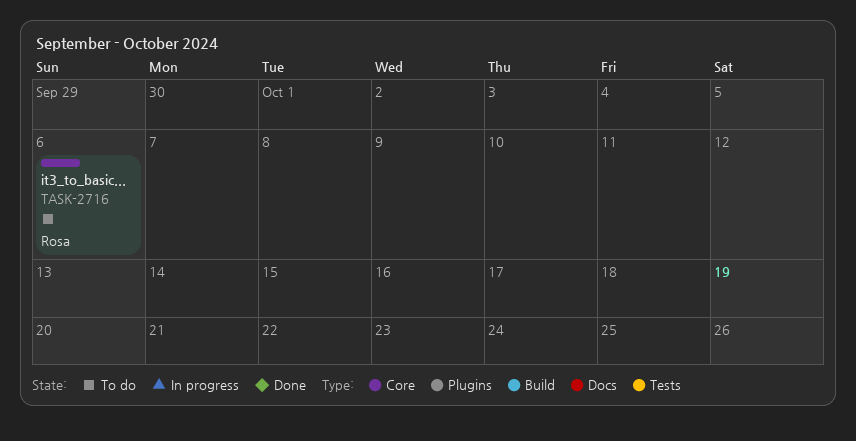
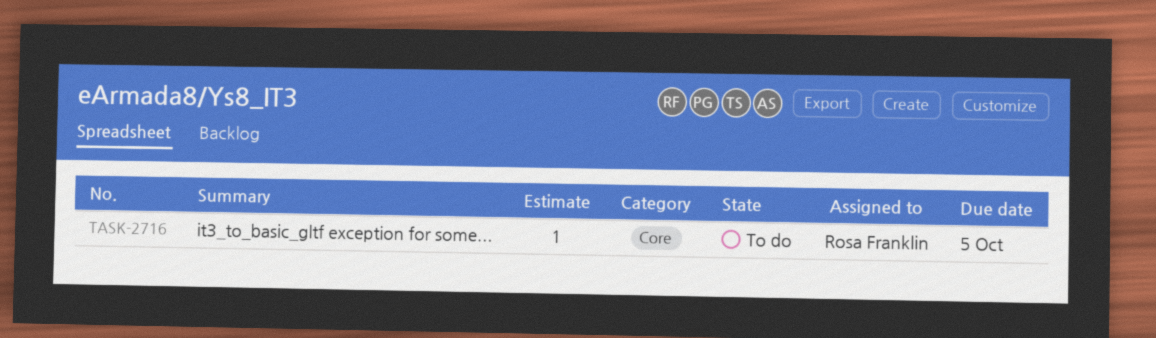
TASK-2716, due: Oct 6 -> Oct 5

